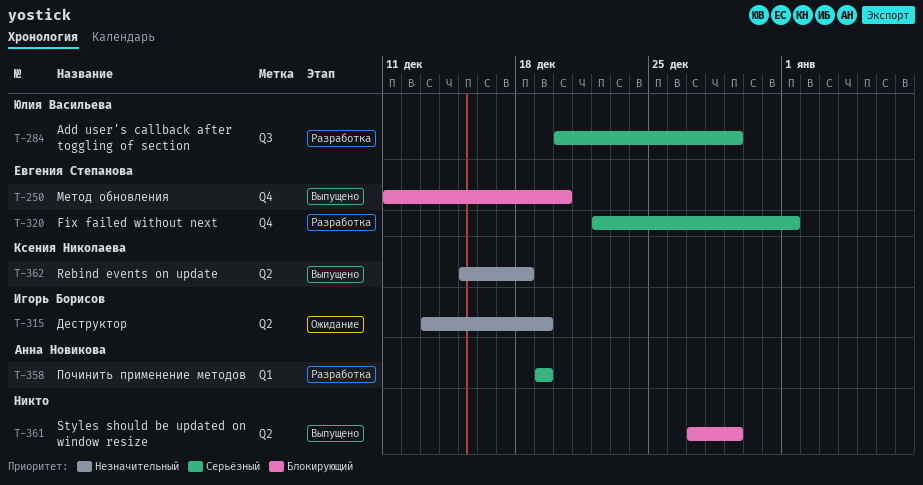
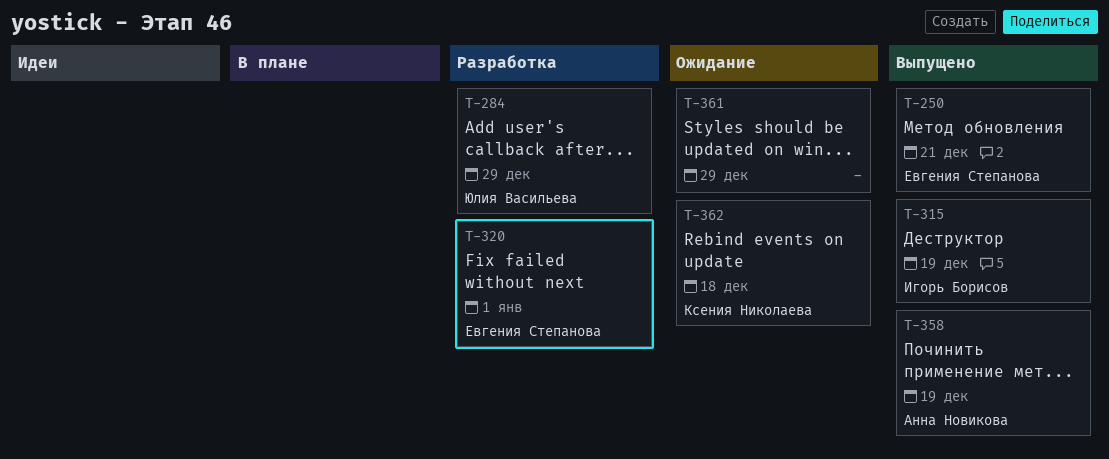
T-250, due: Dec 20 -> Dec 21
T-315, status: Ожидание -> Выпущено
T-358, status: Разработка -> Выпущено
T-361, status: Выпущено -> Ожидание
T-362, status: Выпущено -> Ожидание

